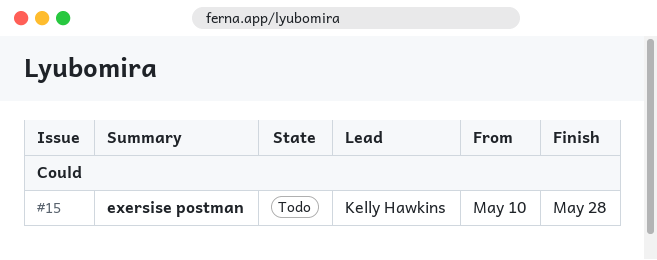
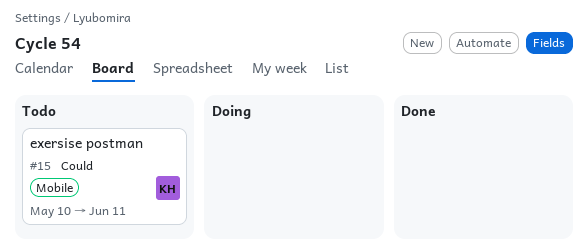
#15, due: May 28 -> Jun 11

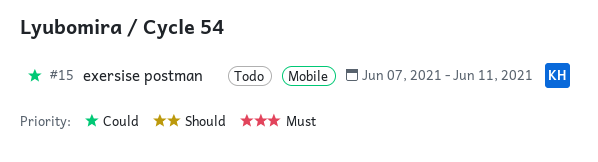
#15, start: May 10 -> Jun 7

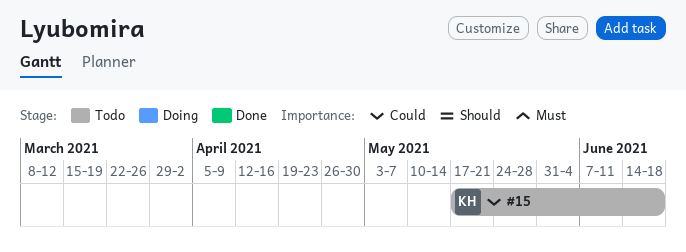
#15, start: Jun 7 -> May 17
#15, due: Jun 11 -> Jun 18

